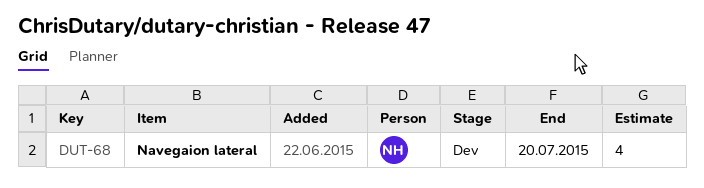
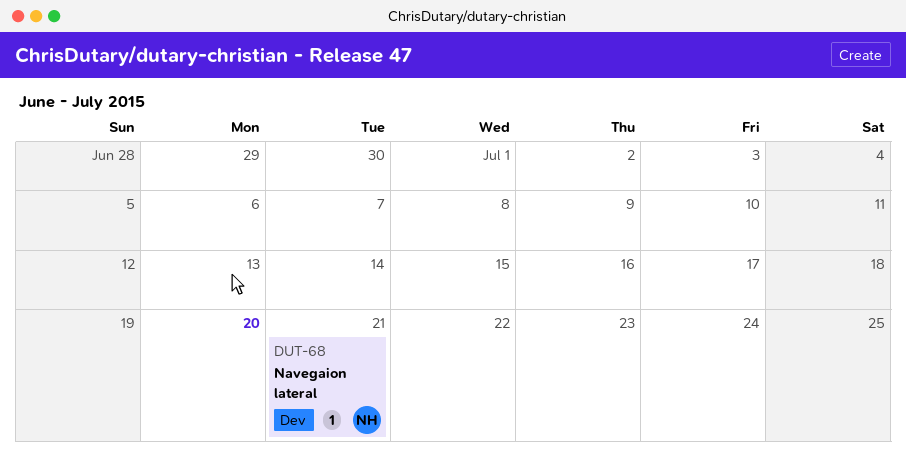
DUT-68, estimate: 4 -> 1
DUT-68, due: Jul 20 -> Jul 21

